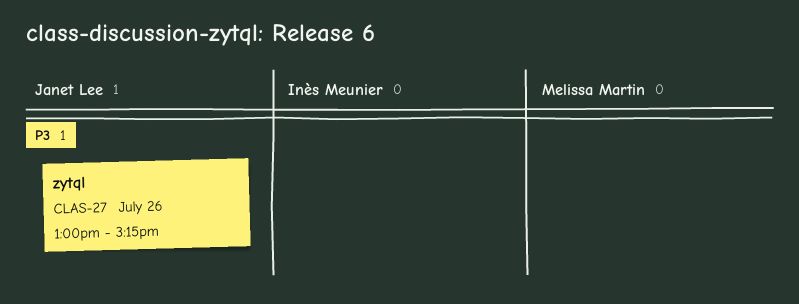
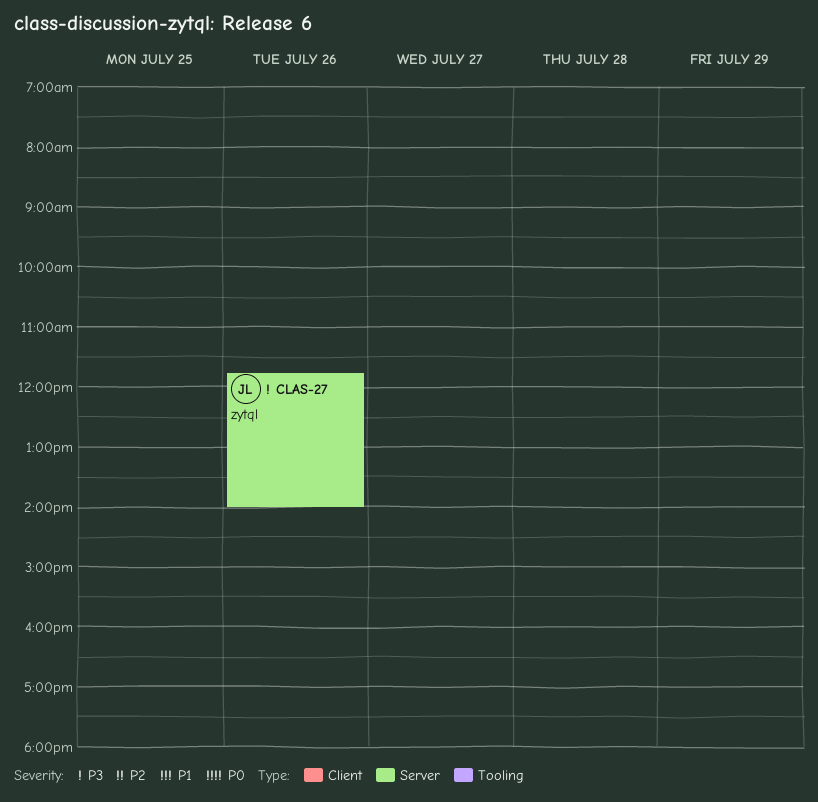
CLAS-27, begins: 13:00 -> 11:45
CLAS-27, ends: 15:15 -> 14:00

